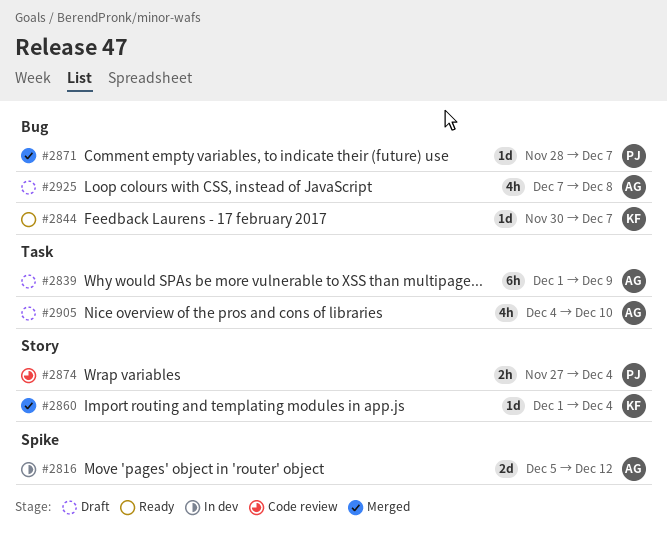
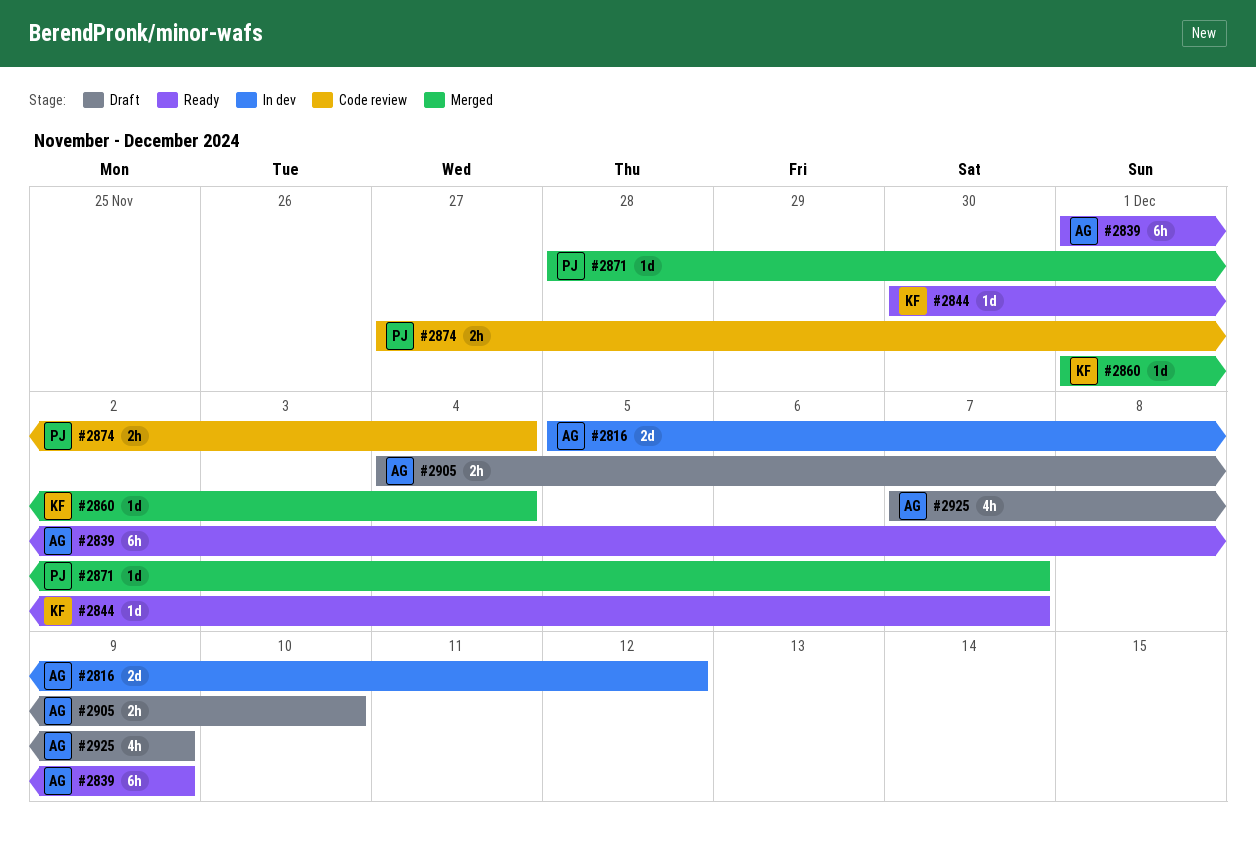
#2839, status: Draft -> Ready
#2905, estimate: 4h -> 2h
#2925, due: Dec 8 -> Dec 9

